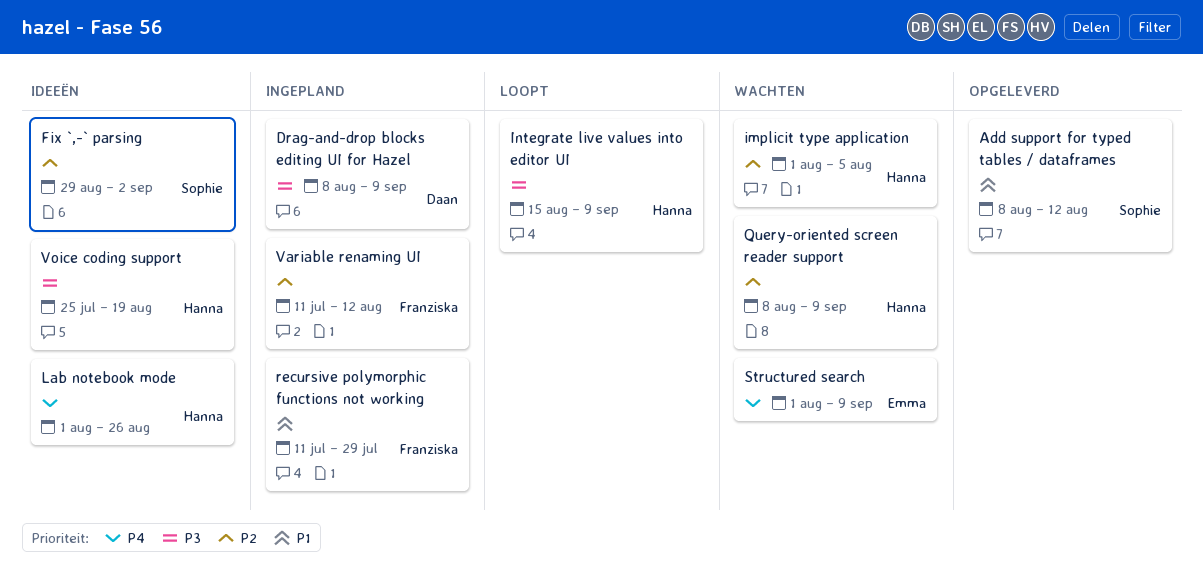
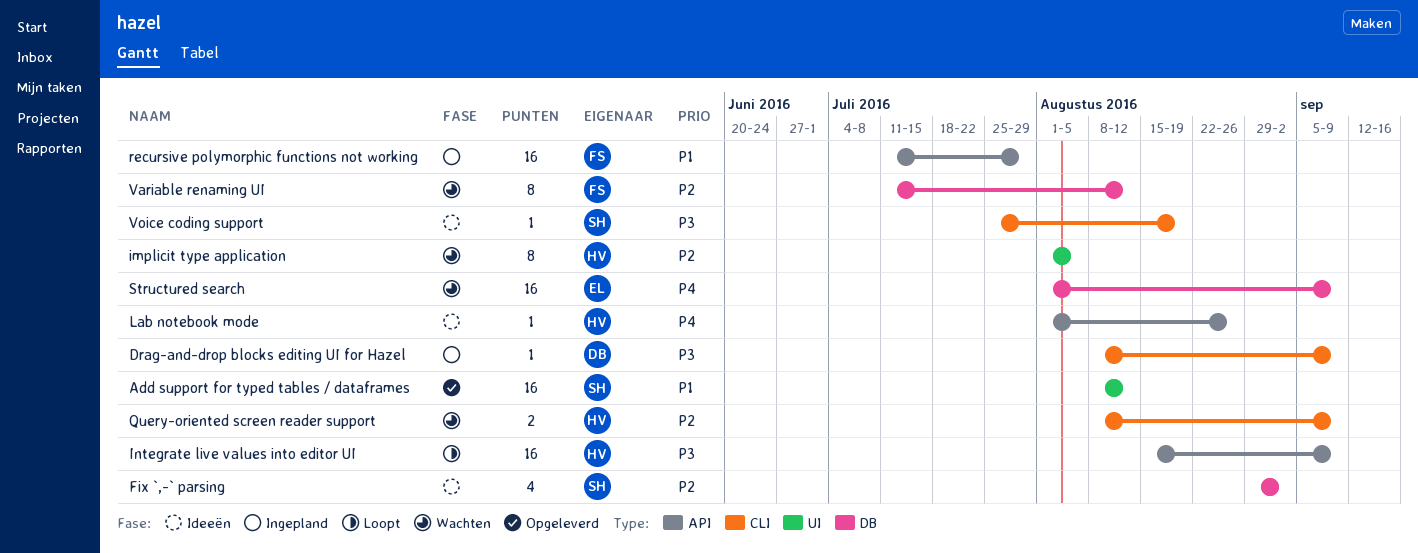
Variable renaming UI, status: Ingepland -> Wachten
Voice coding support, owner: Hanna -> Sophie

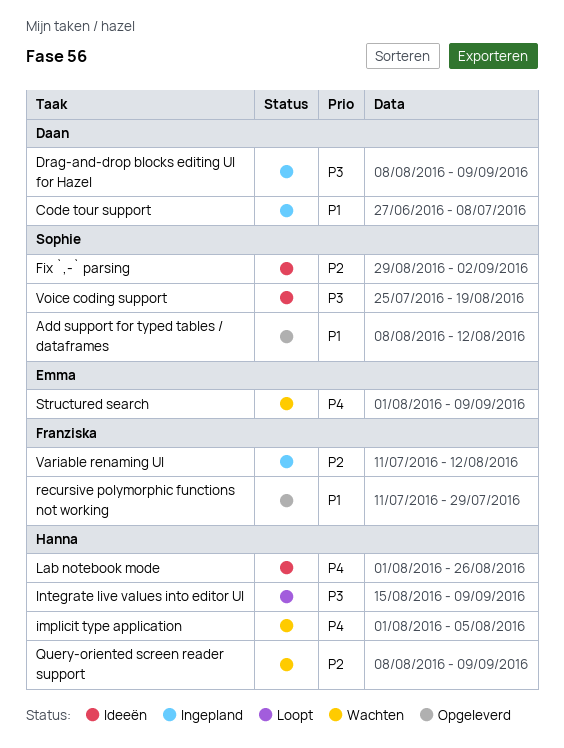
Code tour support: none -> present
implicit type application, priority: P2 -> P4
recursive polymorphic functions not working, status: Ingepland -> Opgeleverd
Variable renaming UI, status: Wachten -> Ingepland

